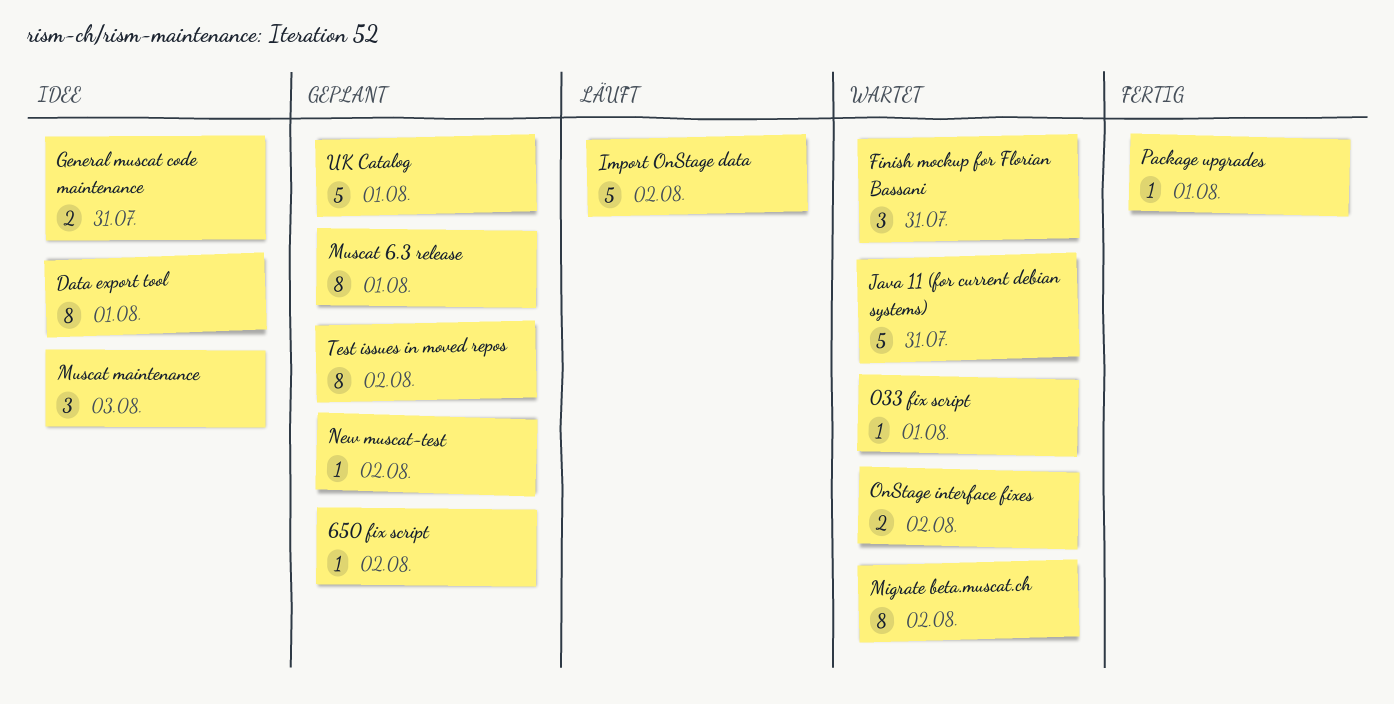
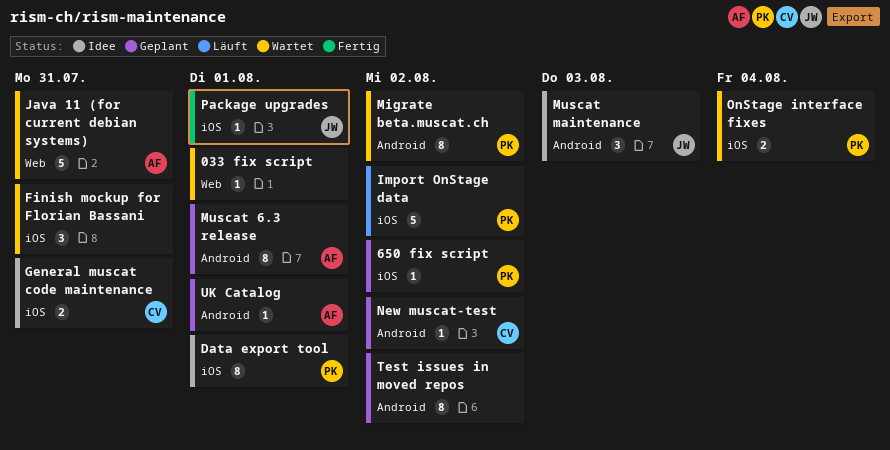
OnStage interface fixes, due: Aug 2 -> Aug 4
UK Catalog, estimate: 5 -> 1

